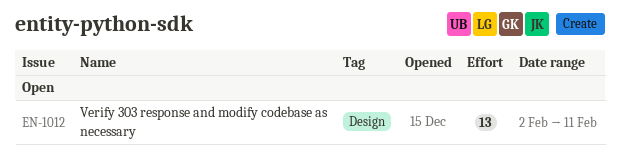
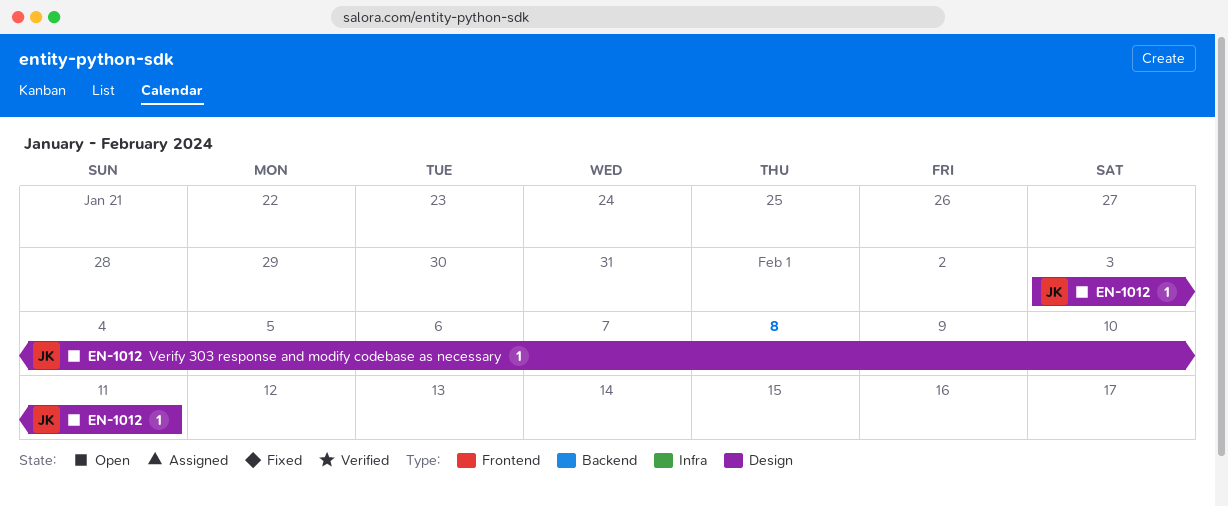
EN-1012, estimate: 13 -> 1
EN-1012, start: Feb 2 -> Feb 3

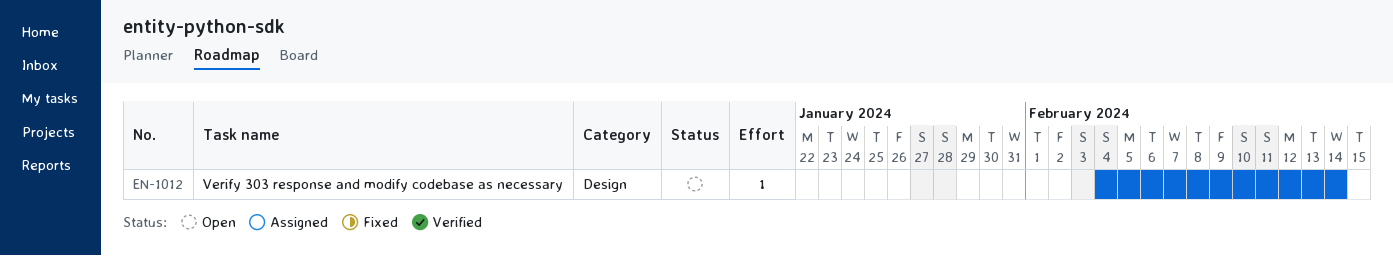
EN-1012, start: Feb 3 -> Feb 4
EN-1012, due: Feb 11 -> Feb 14

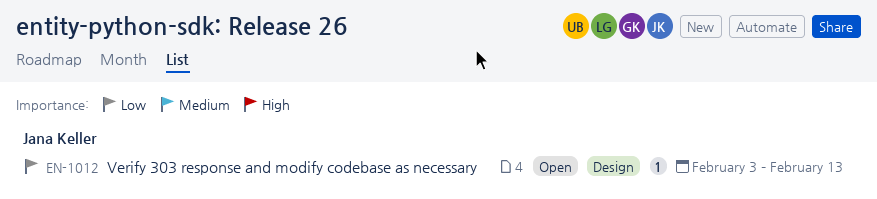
EN-1012, start: Feb 4 -> Feb 3
EN-1012, due: Feb 14 -> Feb 13

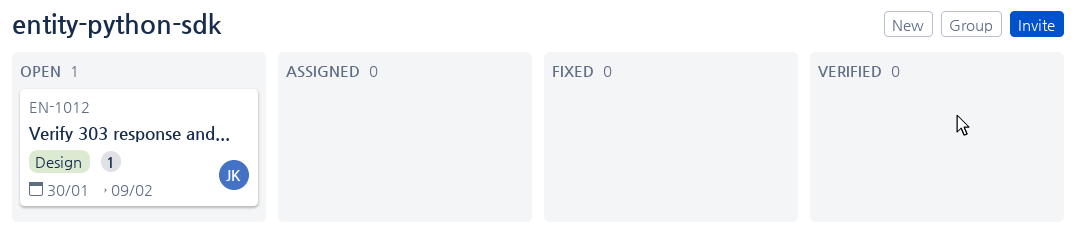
EN-1012, start: Feb 3 -> Jan 30
EN-1012, due: Feb 13 -> Feb 9

